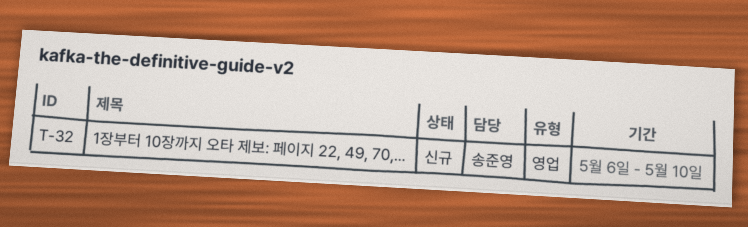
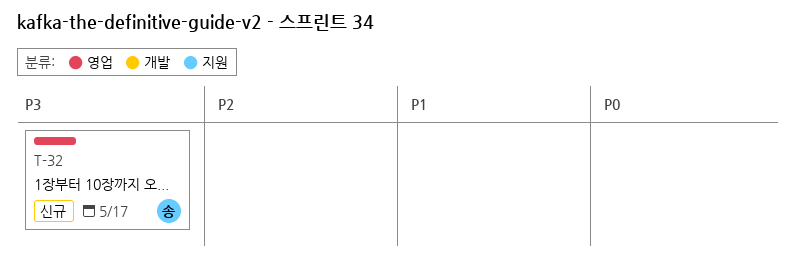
T-32, due: May 10 -> May 17

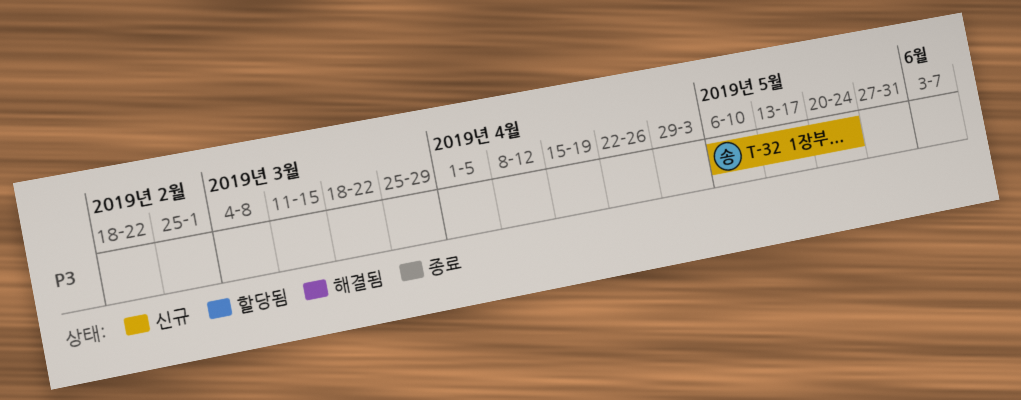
T-32, due: May 17 -> May 24

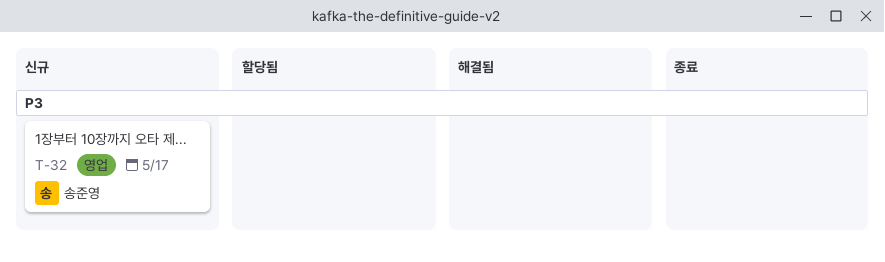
T-32, due: May 24 -> May 17

